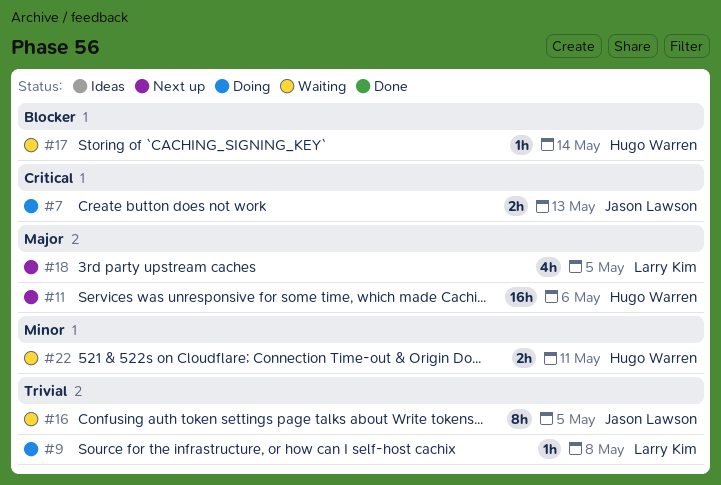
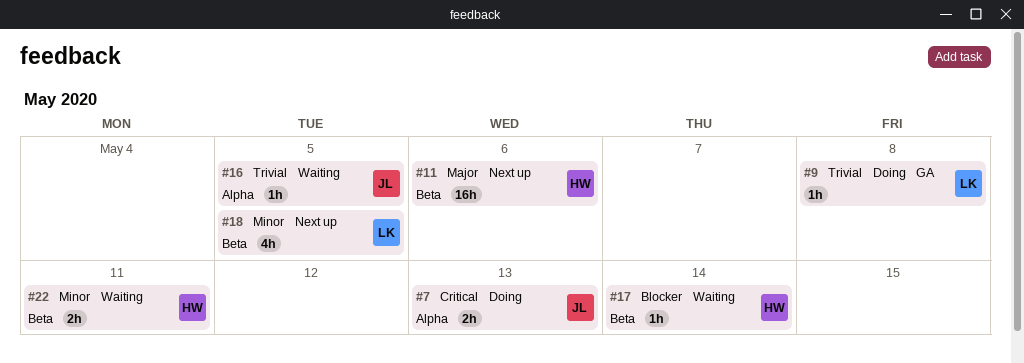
#16, estimate: 8h -> 1h
#18, priority: Major -> Minor

